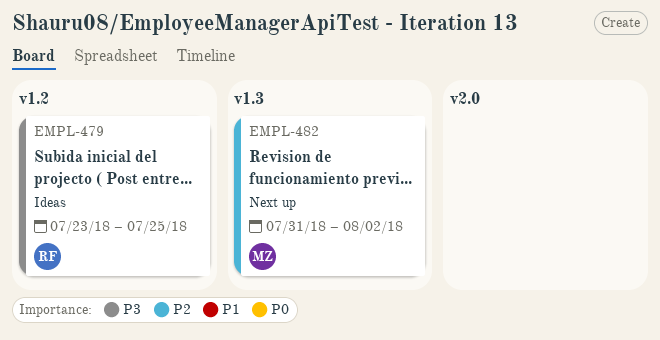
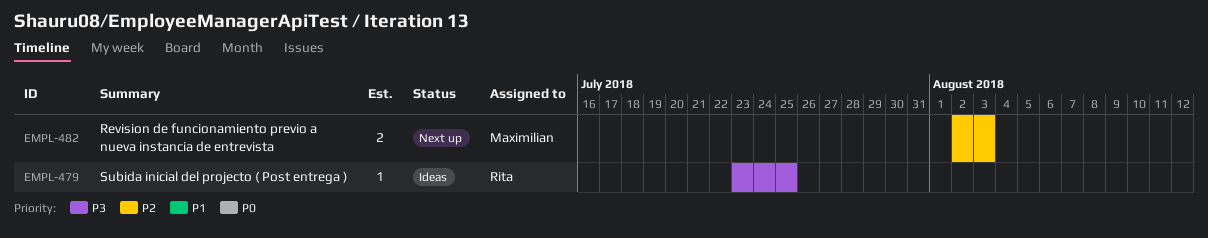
EMPL-482, start: Jul 31 -> Aug 2
EMPL-482, due: Aug 2 -> Aug 3

